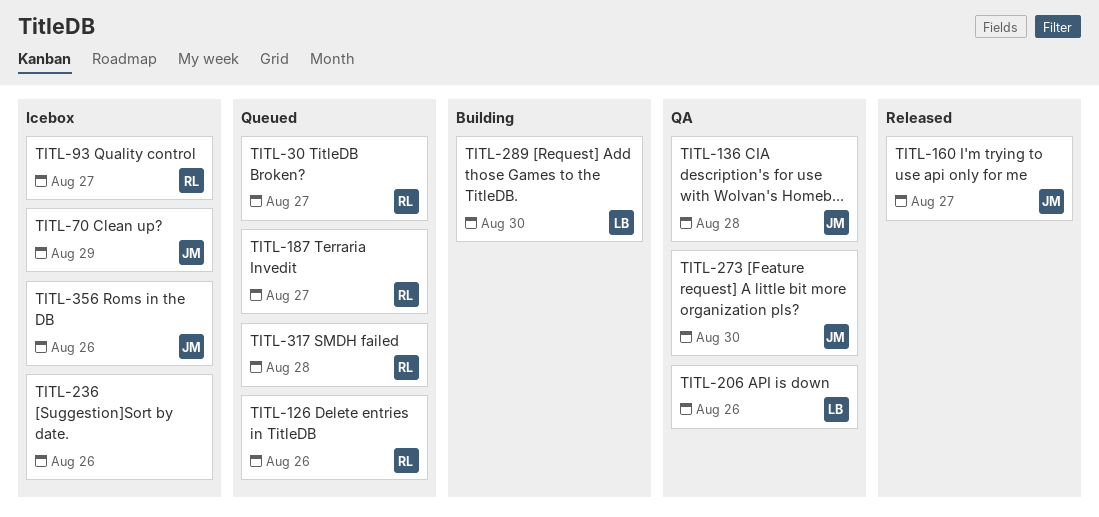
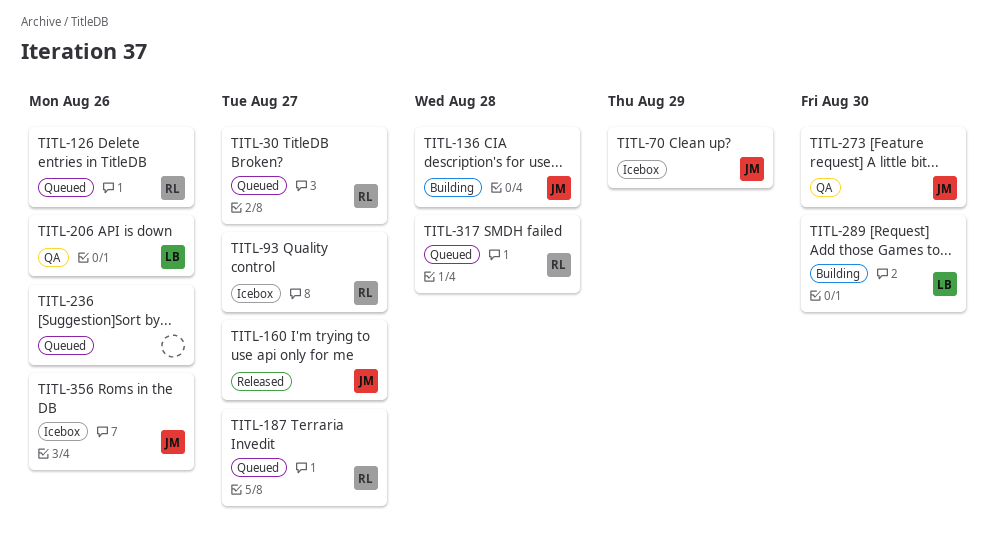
TITL-136, status: QA -> Building
TITL-236, status: Icebox -> Queued

